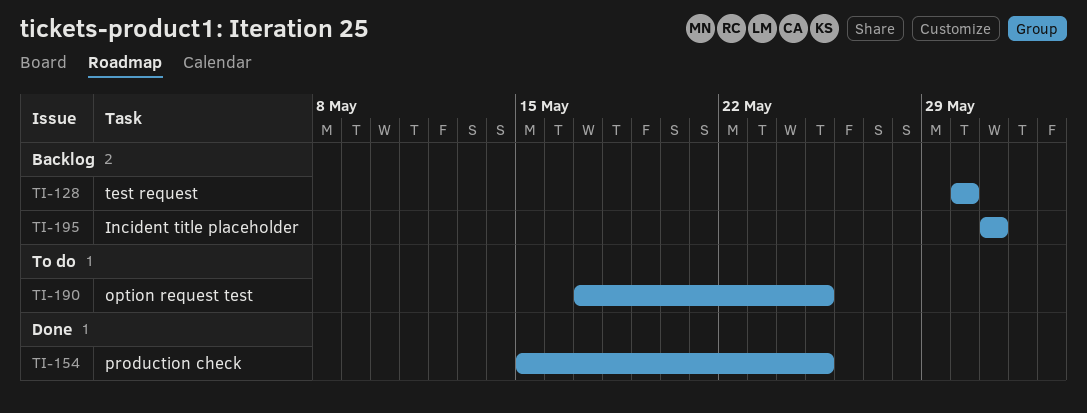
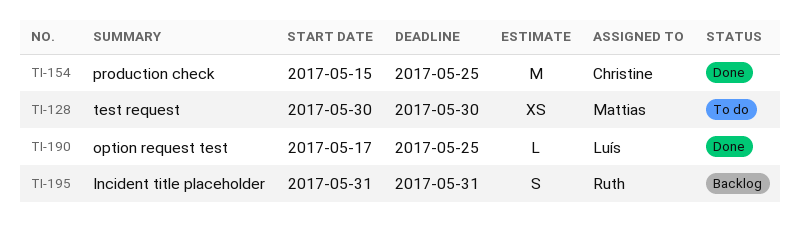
TI-128, status: Backlog -> To do
TI-190, status: To do -> Done

